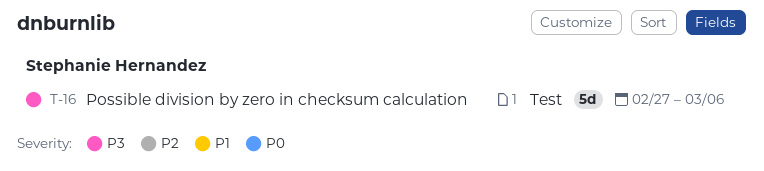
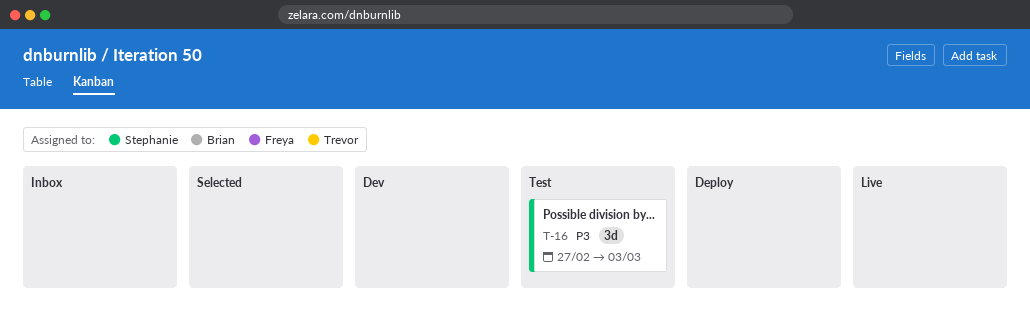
T-16, estimate: 5d -> 3d
T-16, due: Mar 6 -> Mar 3

